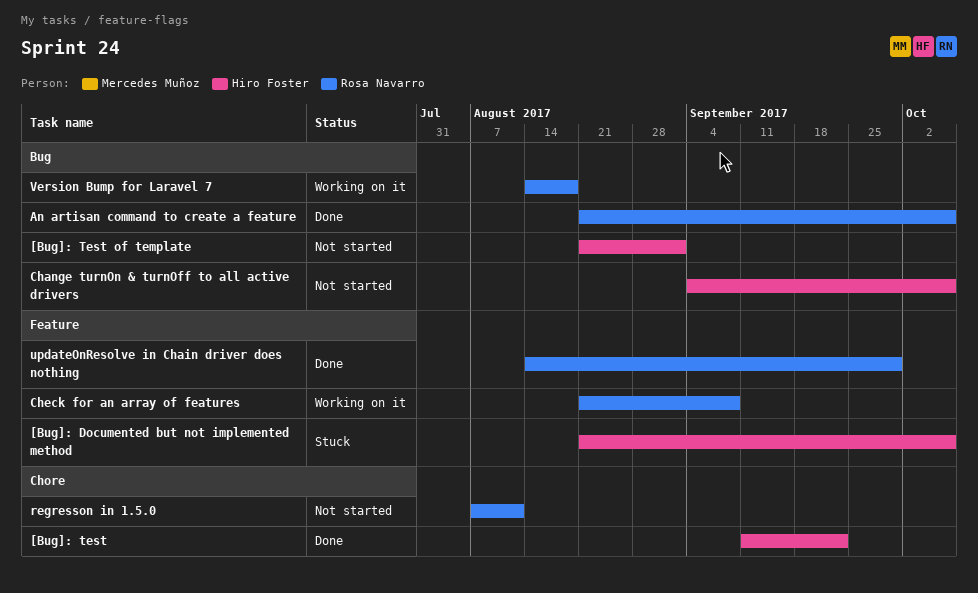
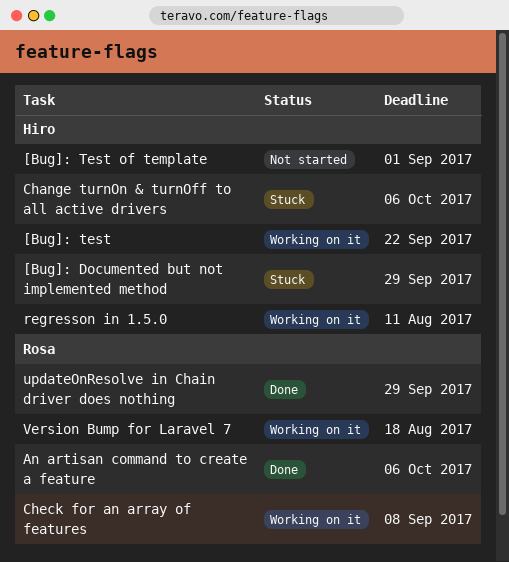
[Bug]: Documented but not implemented method, due: Oct 6 -> Sep 29
[Bug]: test, status: Done -> Working on it
Change turnOn & turnOff to all active drivers, status: Not started -> Stuck
regresson in 1.5.0, status: Not started -> Working on it
regresson in 1.5.0, owner: Rosa Navarro -> Hiro Foster

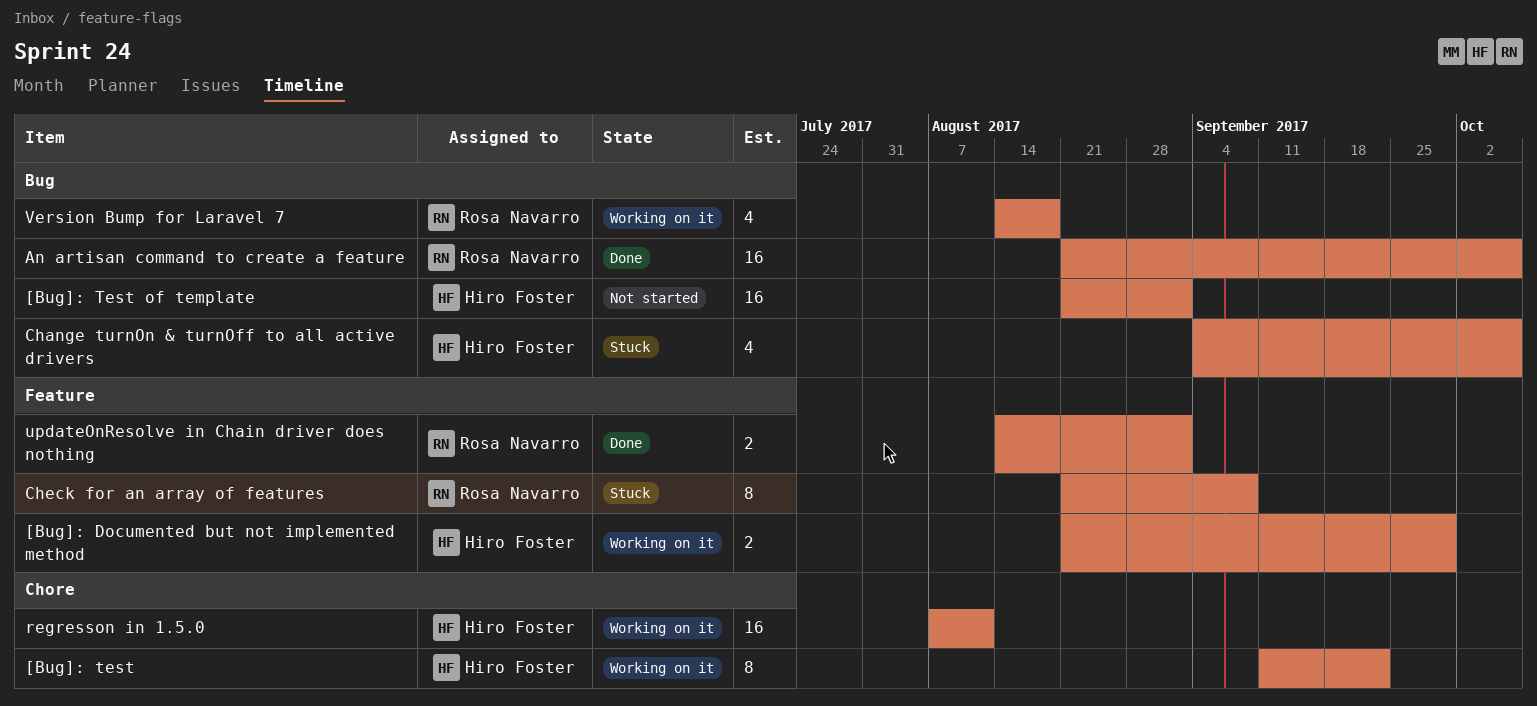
[Bug]: Documented but not implemented method, status: Stuck -> Working on it
Check for an array of features, status: Working on it -> Stuck
updateOnResolve in Chain driver does nothing, due: Sep 29 -> Sep 1

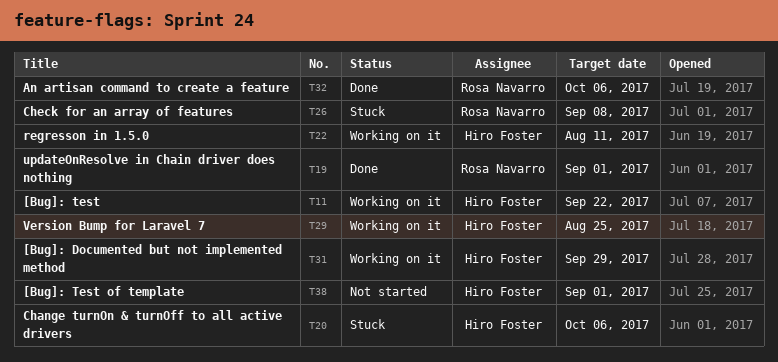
Version Bump for Laravel 7, owner: Rosa Navarro -> Hiro Foster
Version Bump for Laravel 7, due: Aug 18 -> Aug 25

